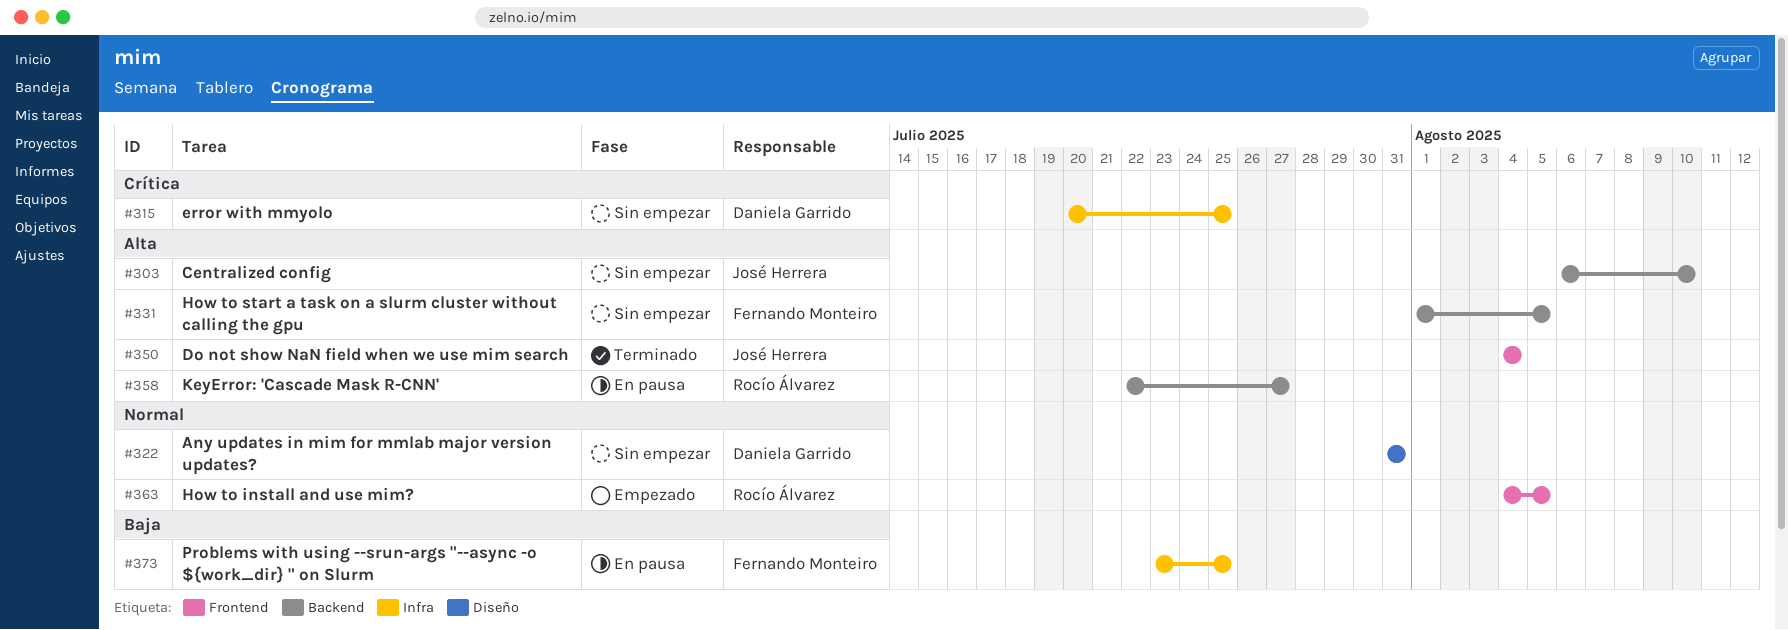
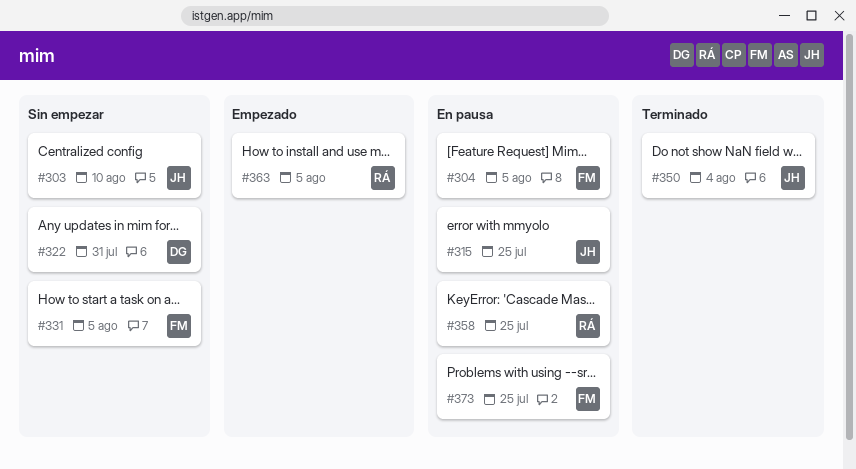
#304: none -> present
#315, status: Sin empezar -> En pausa
#315, owner: Daniela Garrido -> José Herrera
#358, due: Jul 27 -> Jul 25

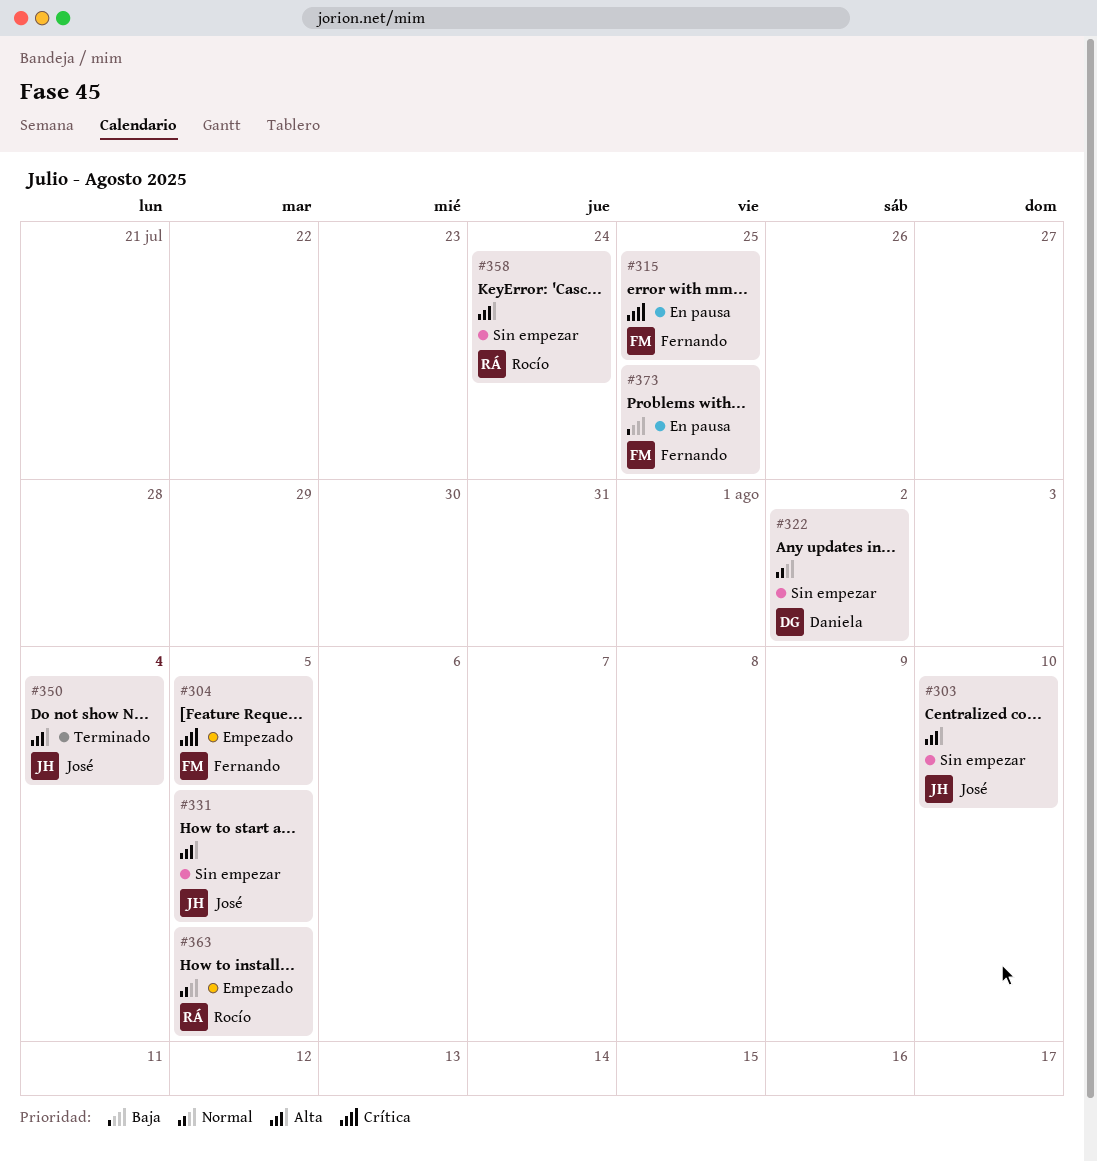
#304, status: En pausa -> Empezado
#315, owner: José -> Fernando
#322, due: Jul 31 -> Aug 2
#331, owner: Fernando -> José
#358, status: En pausa -> Sin empezar
#358, due: Jul 25 -> Jul 24

